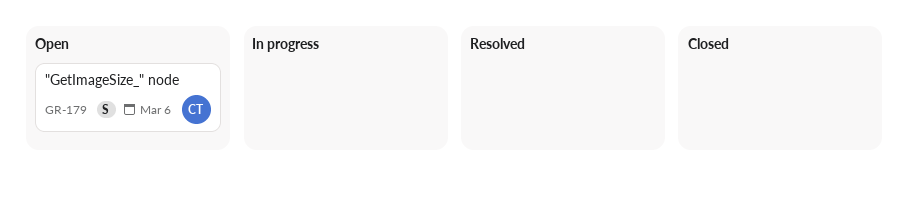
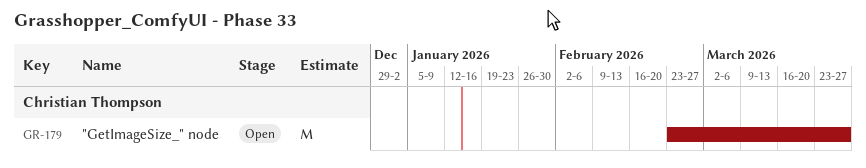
GR-179, estimate: S -> M
GR-179, due: Mar 6 -> Mar 27

